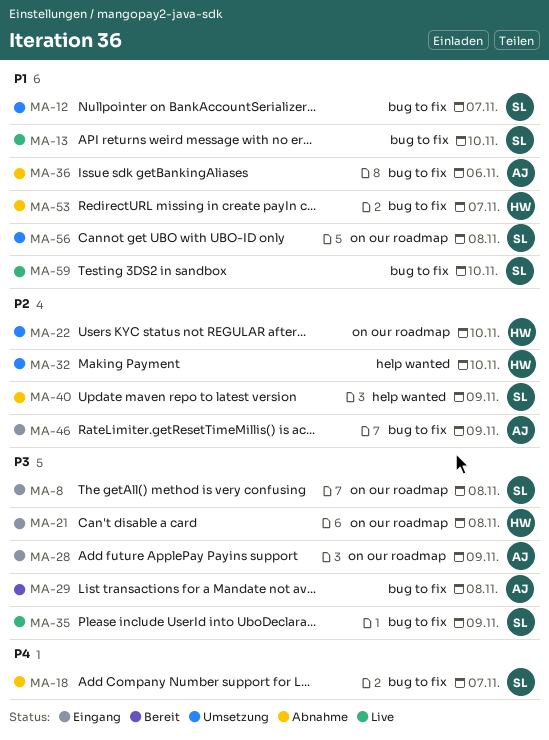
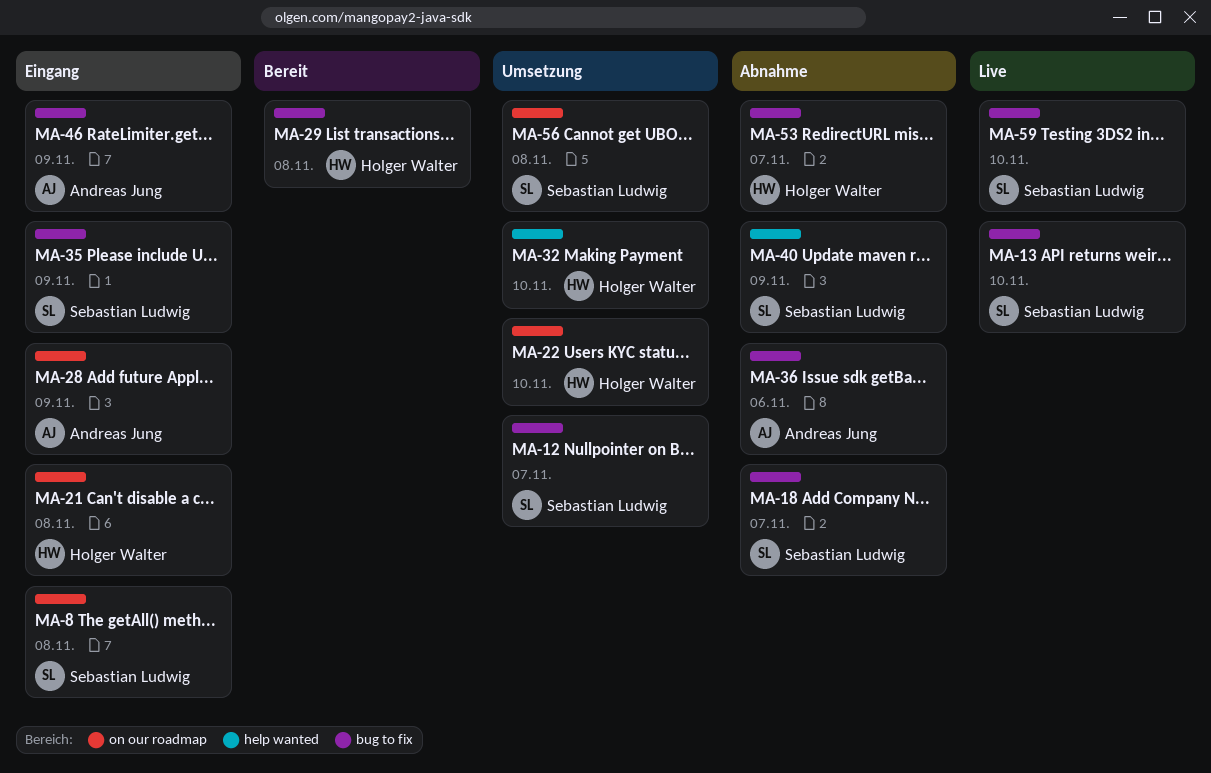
MA-29, owner: Andreas Jung -> Holger Walter
MA-35, status: Live -> Eingang

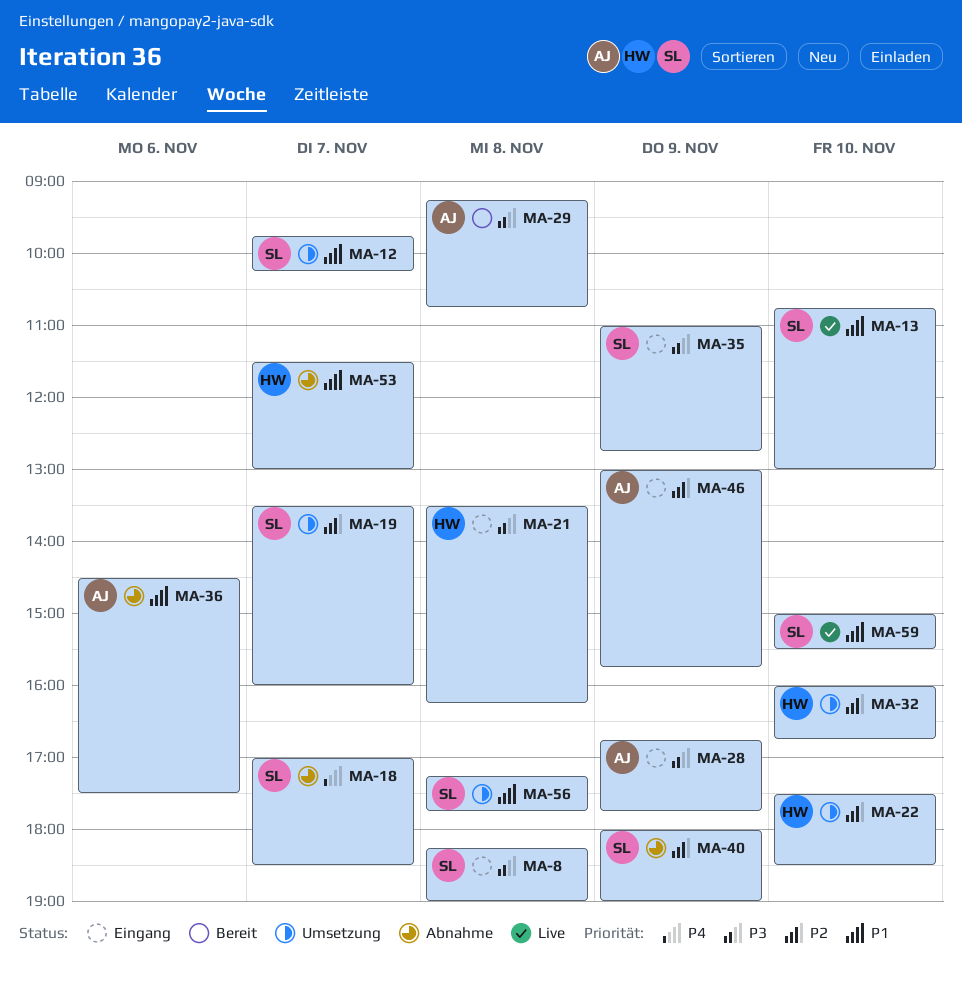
MA-19: none -> present
MA-29, owner: Holger Walter -> Andreas Jung

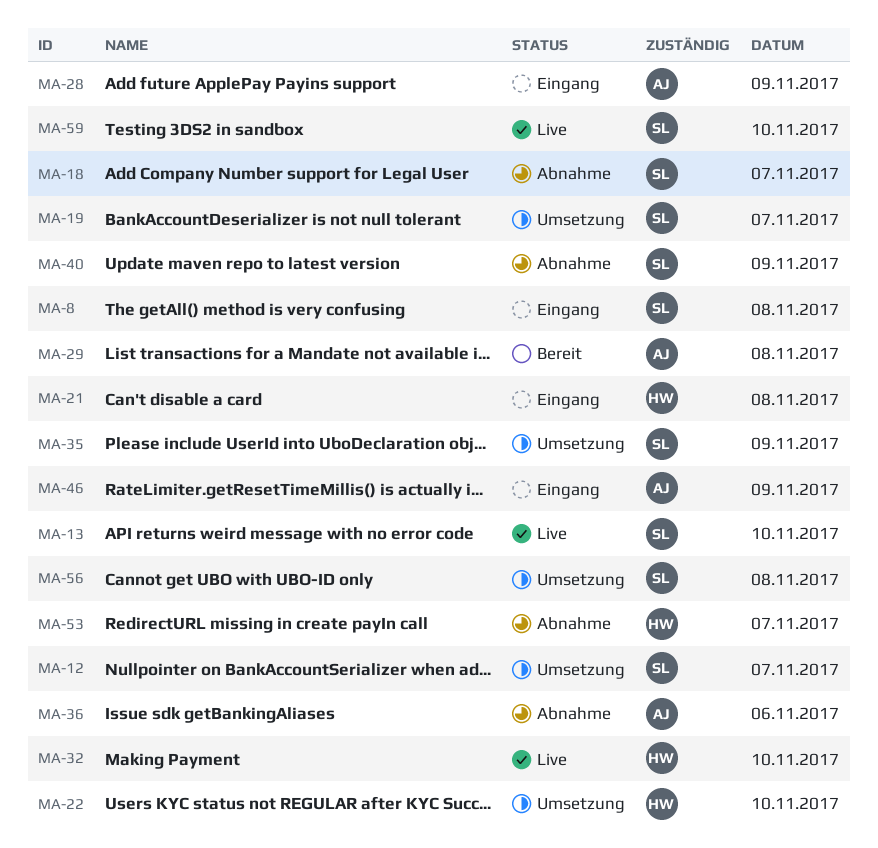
MA-32, status: Umsetzung -> Live
MA-35, status: Eingang -> Umsetzung

